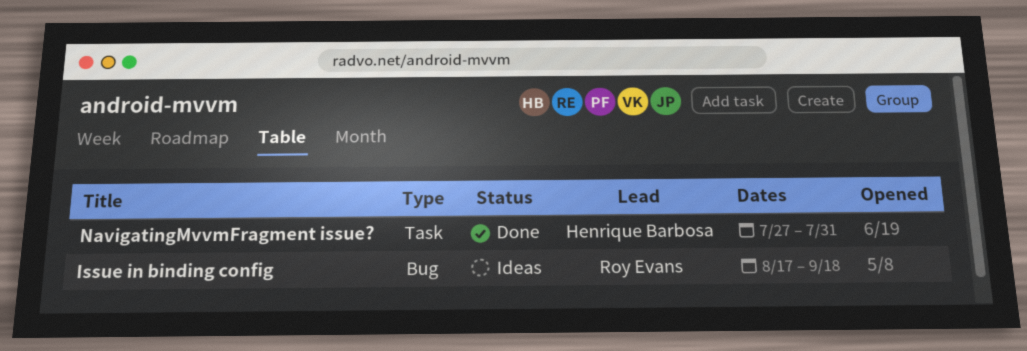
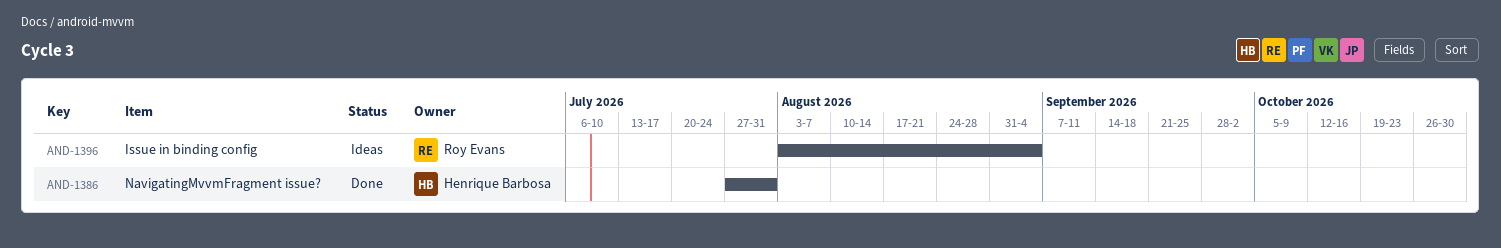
Issue in binding config, start: Aug 17 -> Aug 3
Issue in binding config, due: Sep 18 -> Sep 4

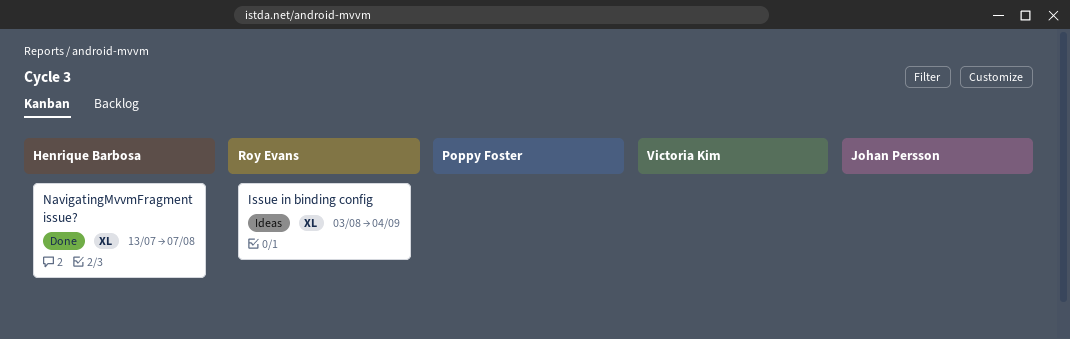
NavigatingMvvmFragment issue?, start: Jul 27 -> Jul 13
NavigatingMvvmFragment issue?, due: Jul 31 -> Aug 7

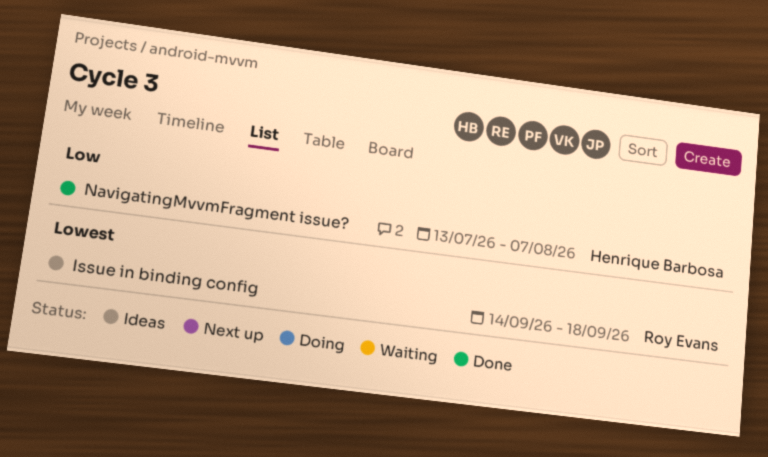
Issue in binding config, start: Aug 3 -> Sep 14
Issue in binding config, due: Sep 4 -> Sep 18

